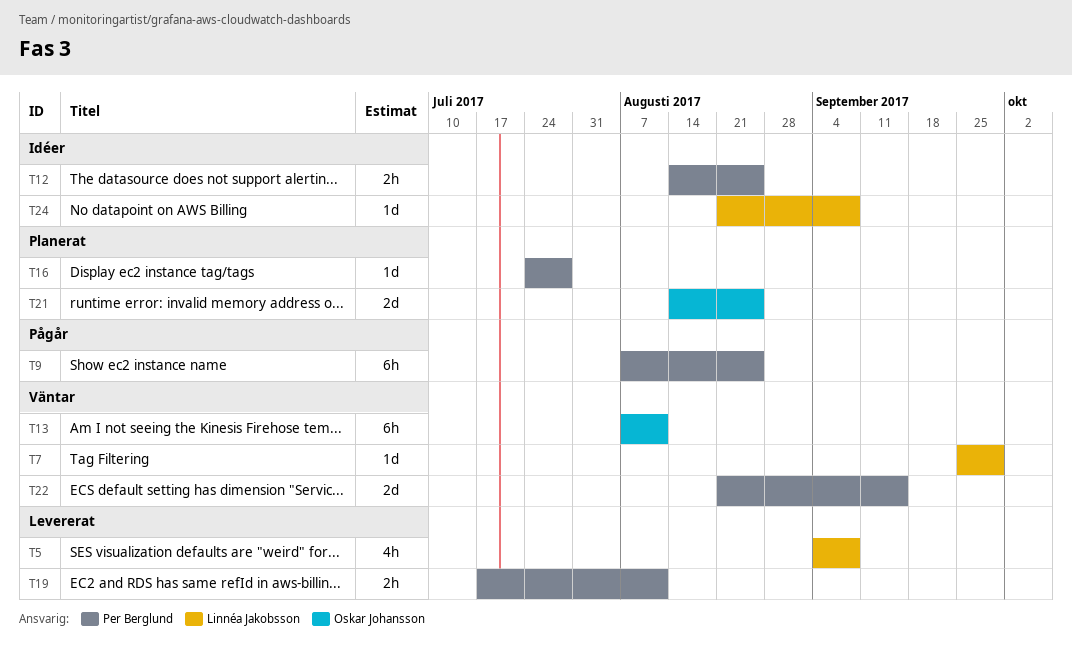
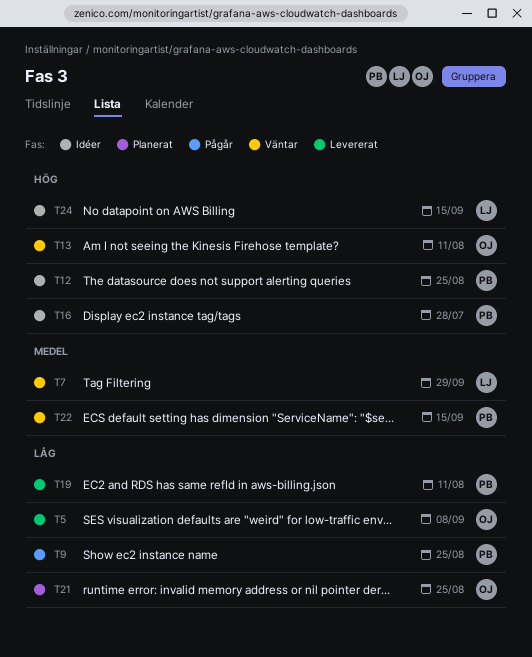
T5, owner: Linnéa Jakobsson -> Oskar Johansson
T16, status: Planerat -> Idéer
T24, due: Sep 8 -> Sep 15

